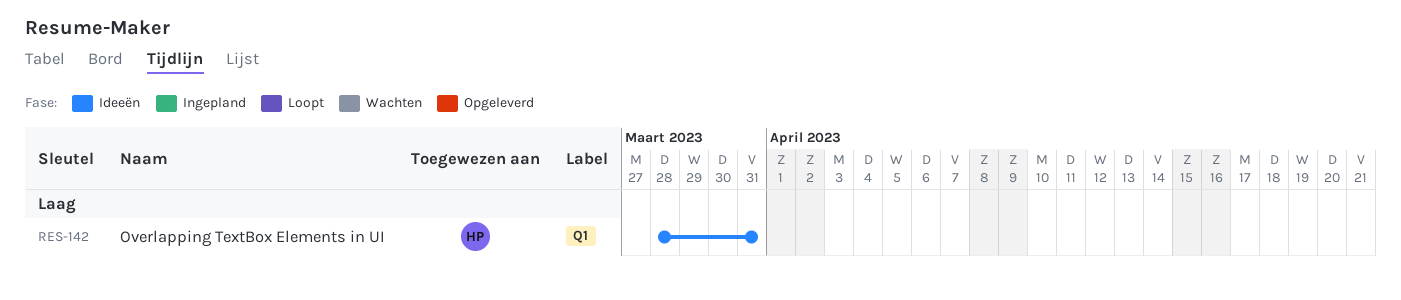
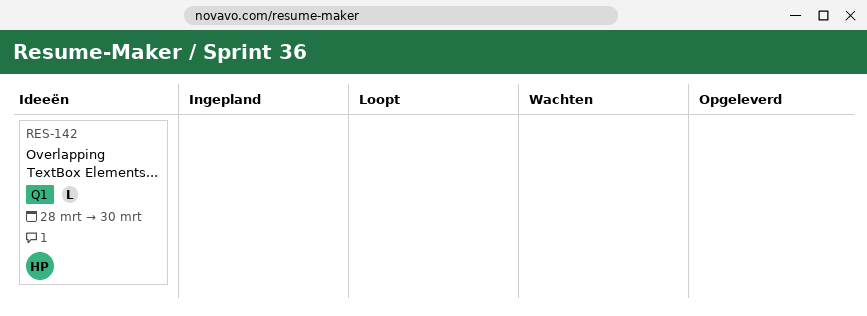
RES-142, due: Mar 31 -> Mar 30

